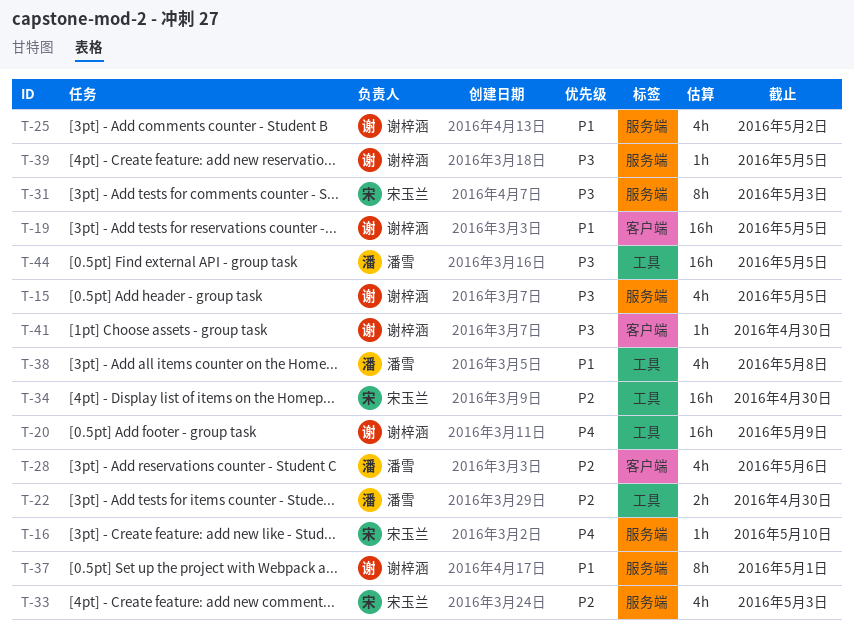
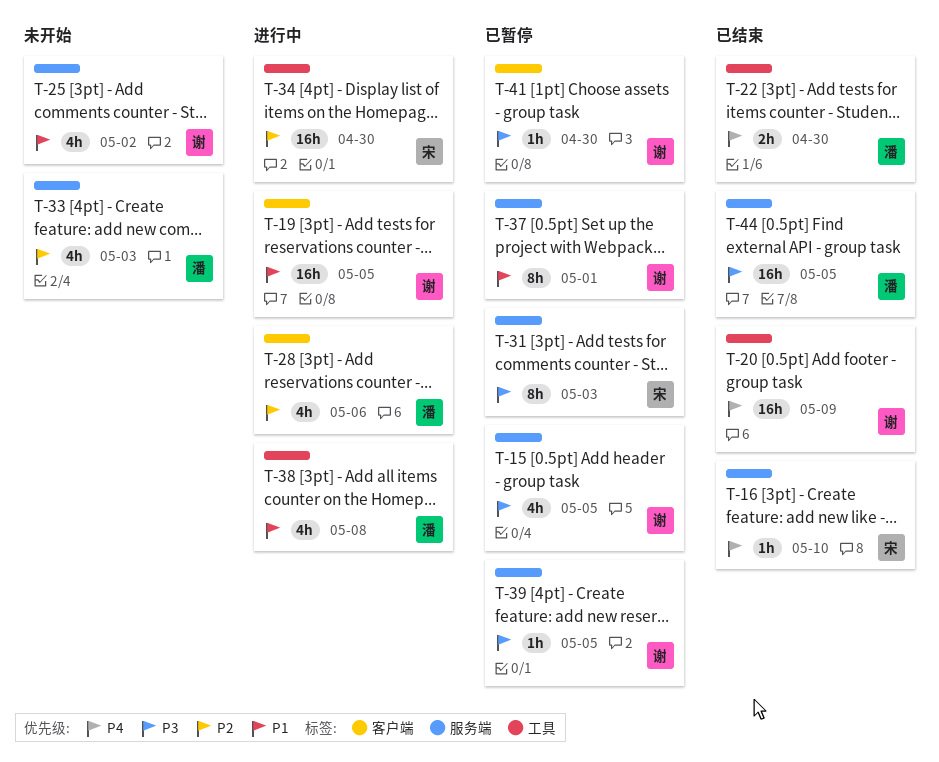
T-22, priority: P2 -> P4
T-33, owner: 宋玉兰 -> 潘雪
T-44, label: 工具 -> 服务端

